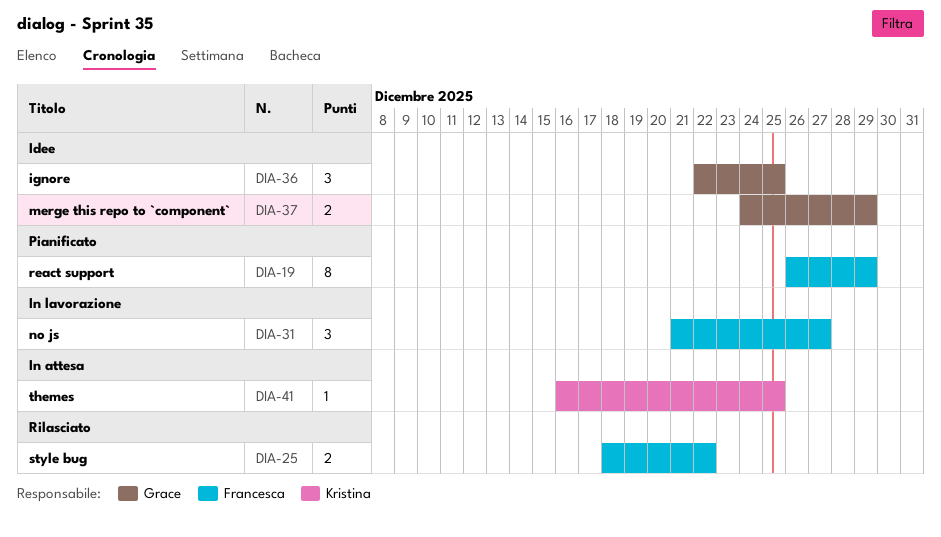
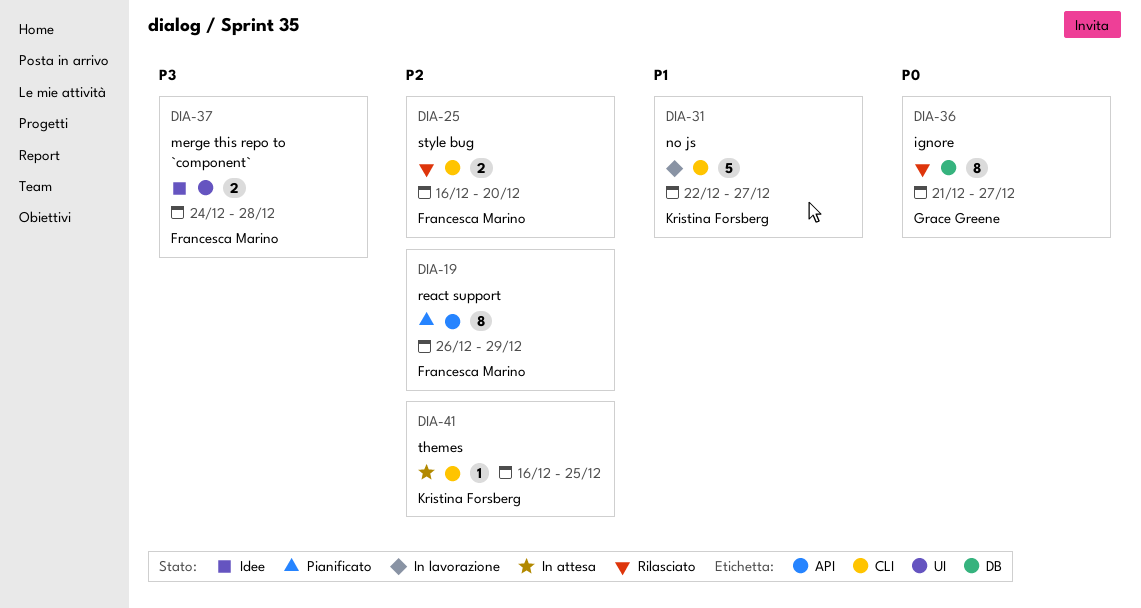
DIA-25, start: Dec 18 -> Dec 16
DIA-25, due: Dec 22 -> Dec 20
DIA-31, owner: Francesca Marino -> Kristina Forsberg
DIA-31, estimate: 3 -> 5
DIA-31, start: Dec 21 -> Dec 22
DIA-36, status: Idee -> Rilasciato
DIA-36, estimate: 3 -> 8
DIA-36, start: Dec 22 -> Dec 21
DIA-36, due: Dec 25 -> Dec 27
DIA-37, owner: Grace Greene -> Francesca Marino
DIA-37, due: Dec 29 -> Dec 28

